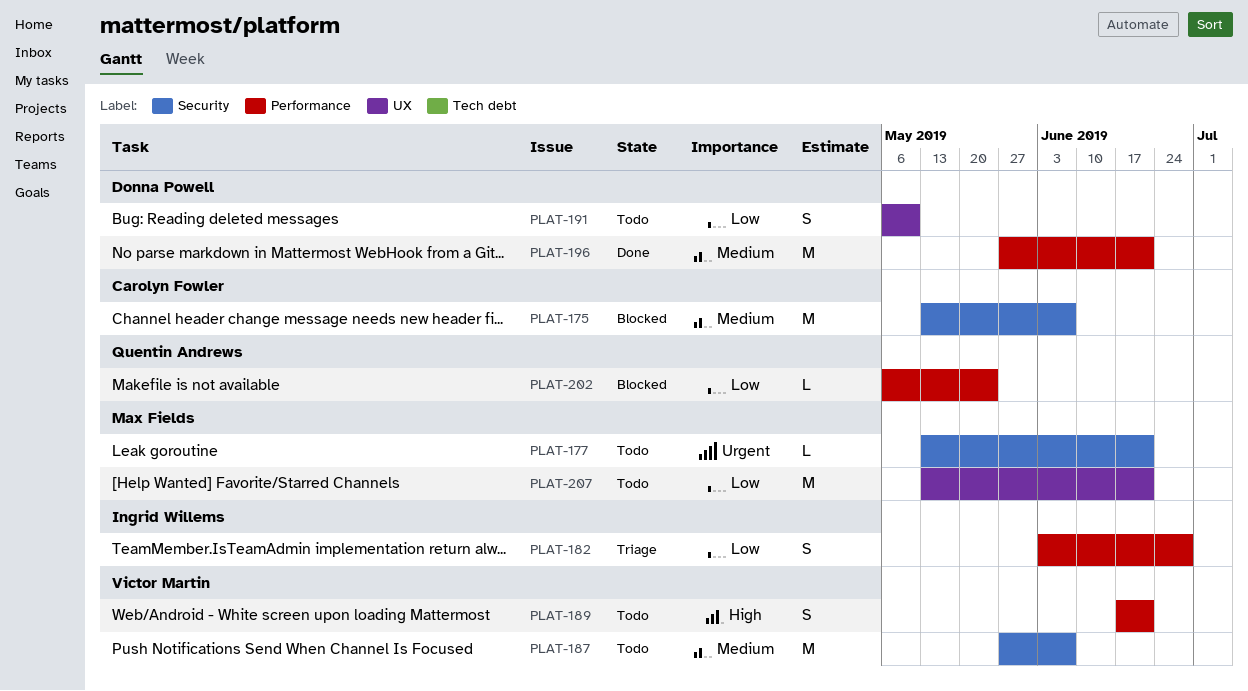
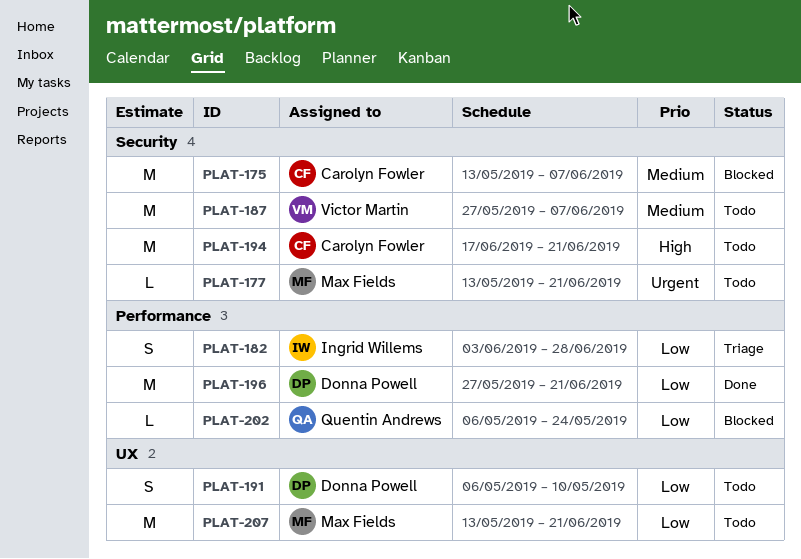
PLAT-189: present -> none
PLAT-194: none -> present
PLAT-196, priority: Medium -> Low

